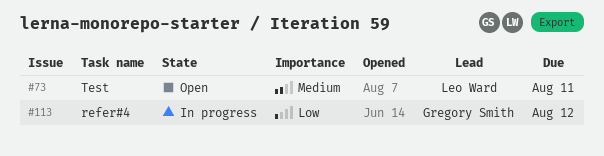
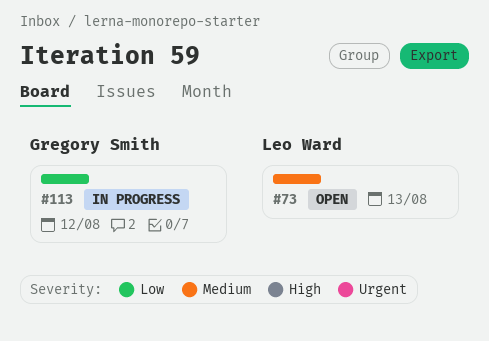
#73, due: Aug 11 -> Aug 13

